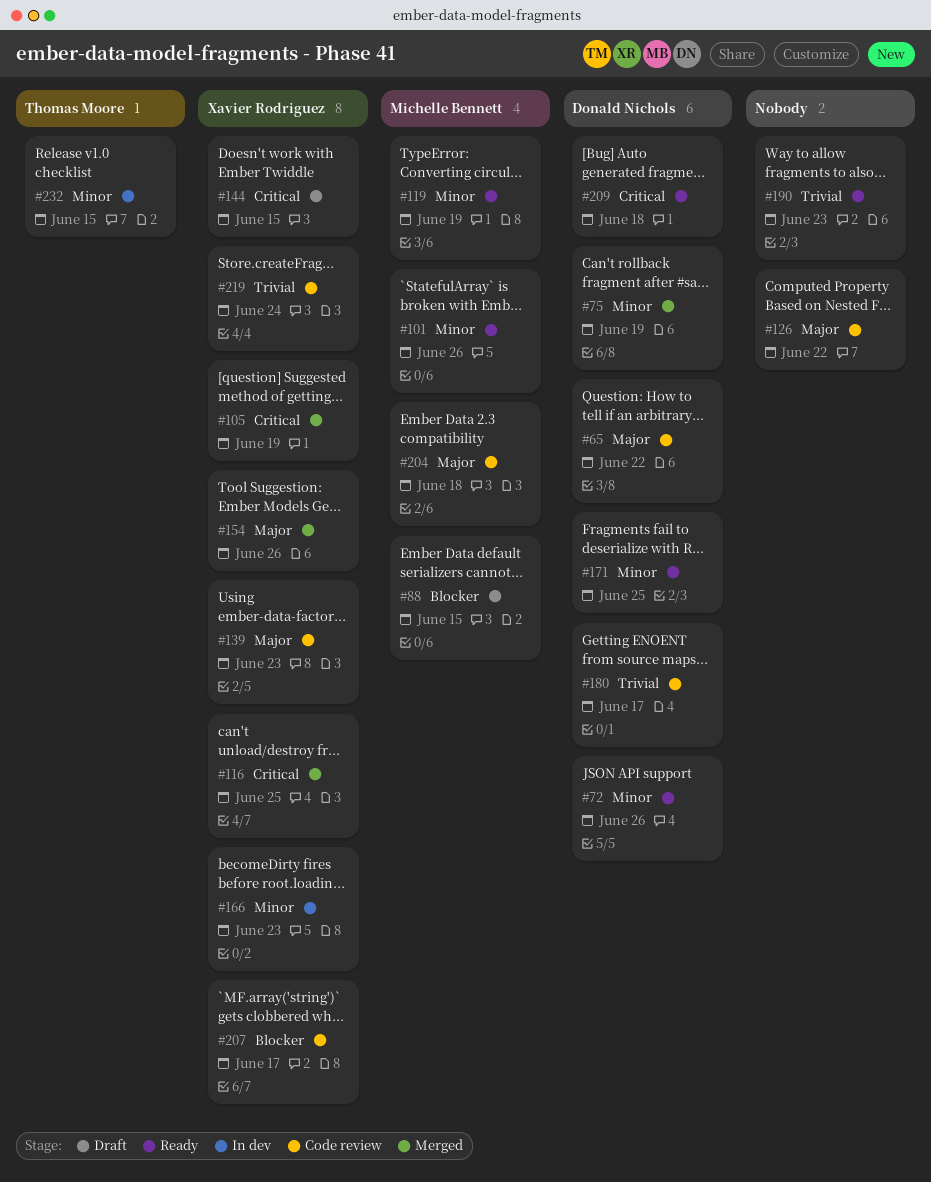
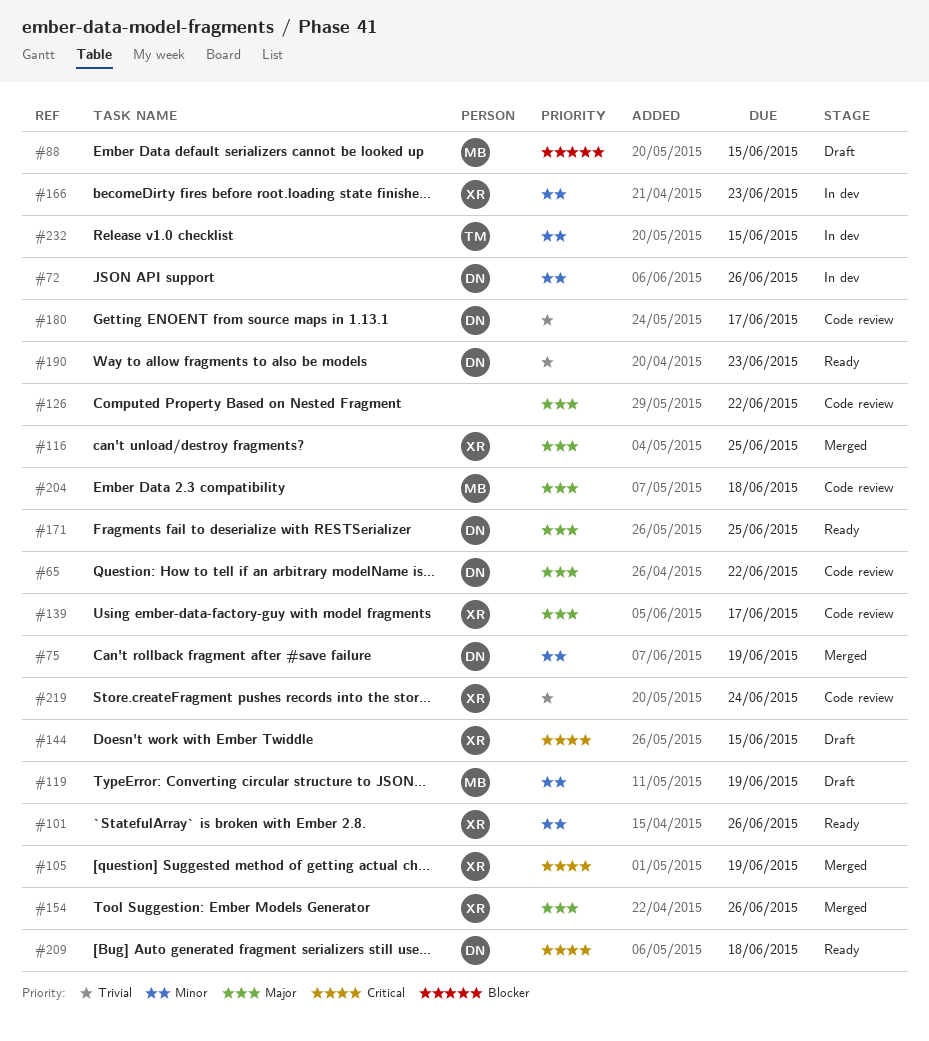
#72, status: Ready -> In dev
#101, owner: Michelle Bennett -> Xavier Rodriguez
#116, priority: Critical -> Major
#119, status: Ready -> Draft
#139, due: Jun 23 -> Jun 17
#171, priority: Minor -> Major
#190, owner: none -> Donald Nichols
#207: present -> none

